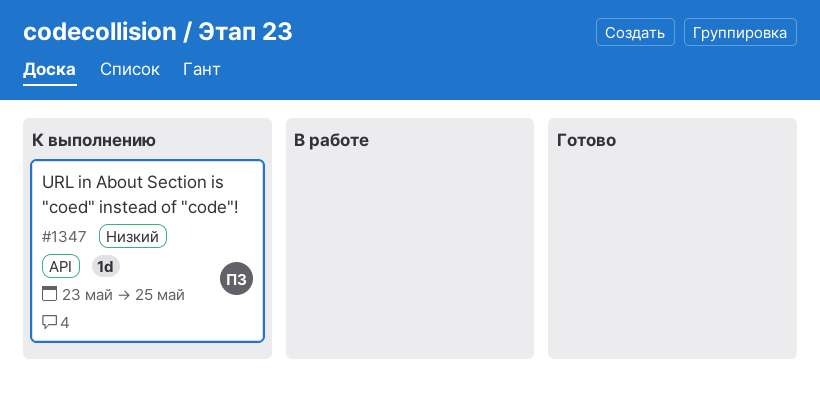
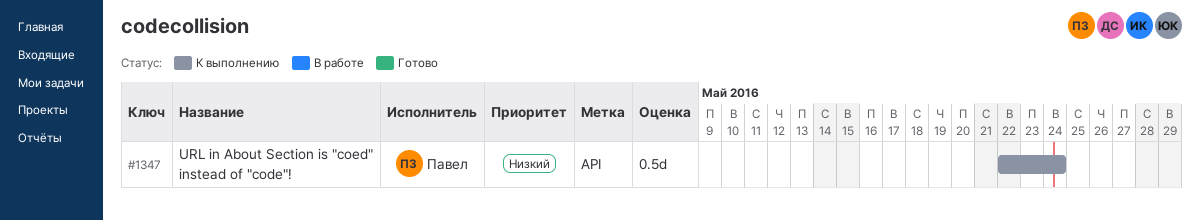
#1347, estimate: 1d -> 0.5d
#1347, start: May 23 -> May 22
#1347, due: May 25 -> May 24

